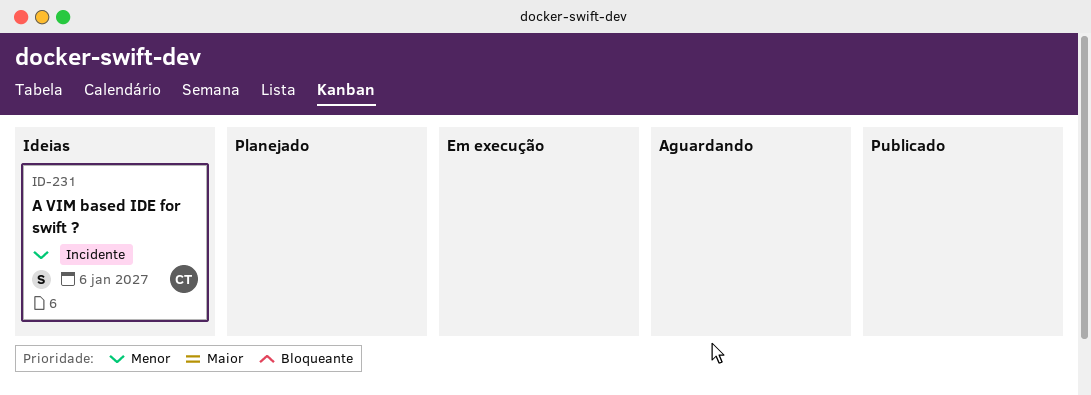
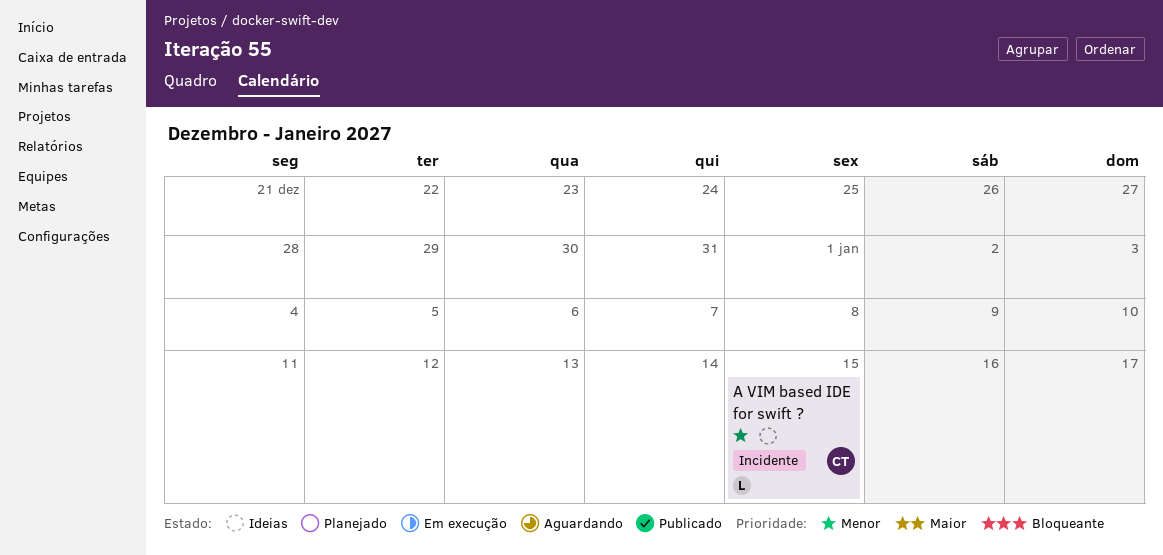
A VIM based IDE for swift ?, estimate: S -> L
A VIM based IDE for swift ?, due: Jan 6 -> Jan 15

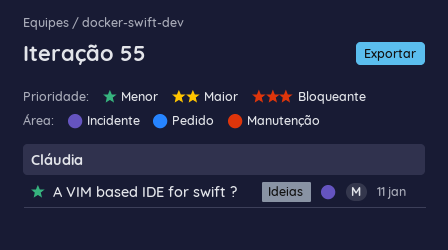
A VIM based IDE for swift ?, estimate: L -> M
A VIM based IDE for swift ?, due: Jan 15 -> Jan 11

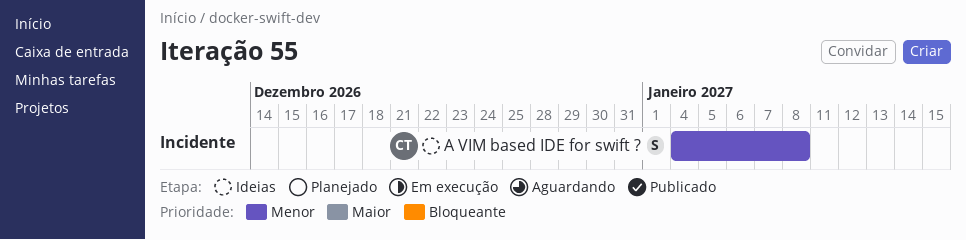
A VIM based IDE for swift ?, estimate: M -> S
A VIM based IDE for swift ?, due: Jan 11 -> Jan 8

